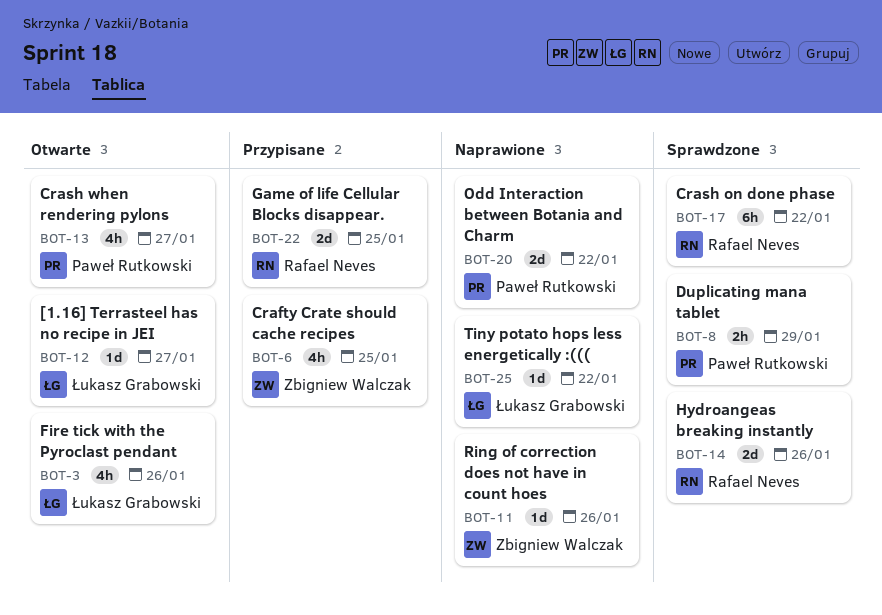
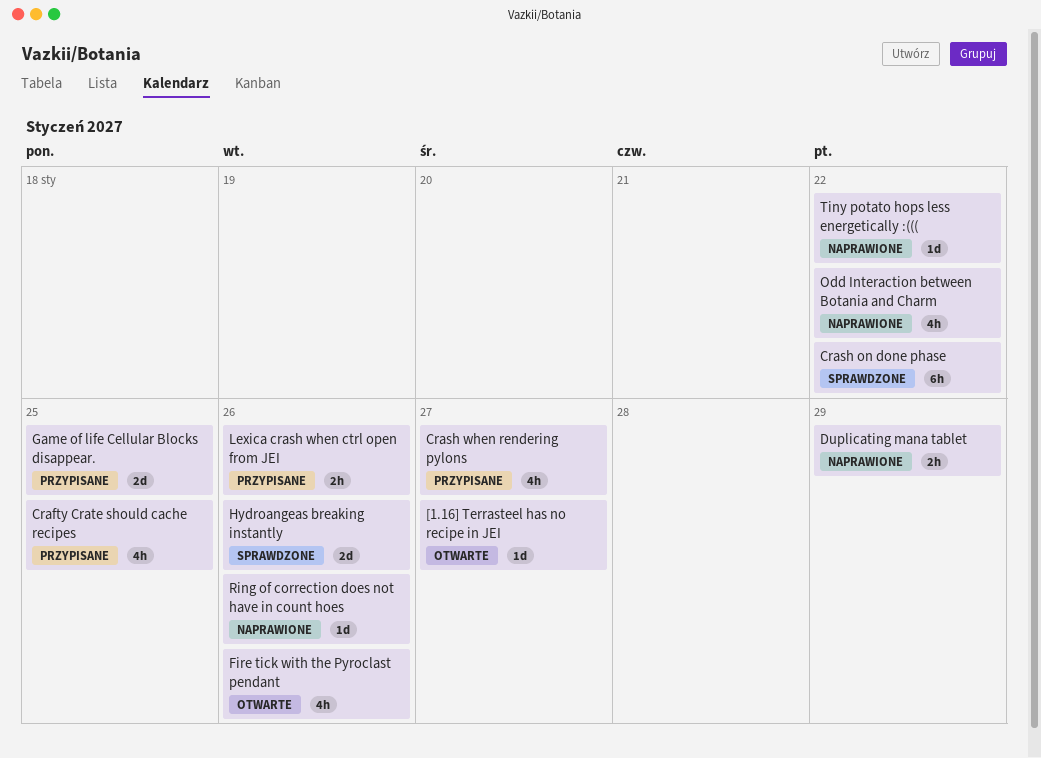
Crash when rendering pylons, status: Otwarte -> Przypisane
Duplicating mana tablet, status: Sprawdzone -> Naprawione
Lexica crash when ctrl open from JEI: none -> present
Odd Interaction between Botania and Charm, estimate: 2d -> 4h

